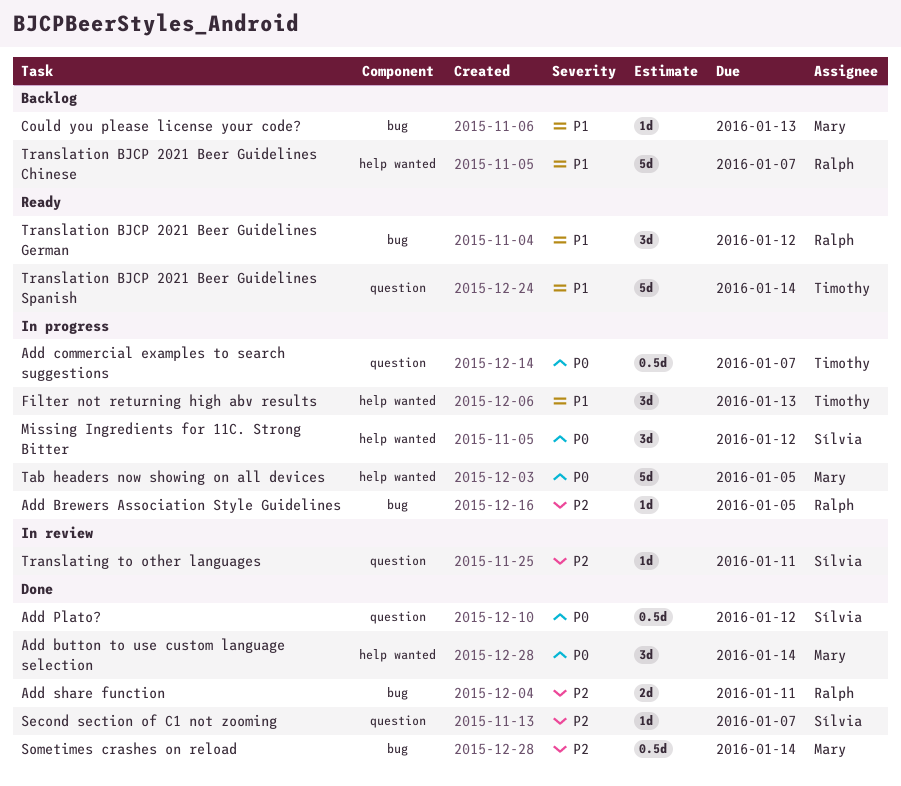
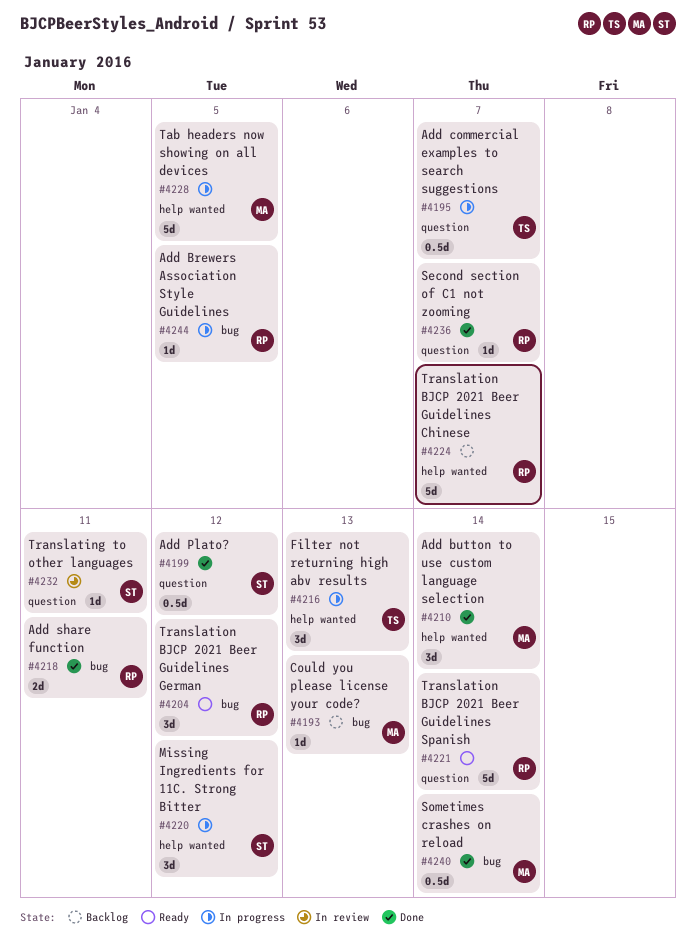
Second section of C1 not zooming, owner: Sílvia -> Ralph
Translation BJCP 2021 Beer Guidelines Spanish, owner: Timothy -> Ralph

